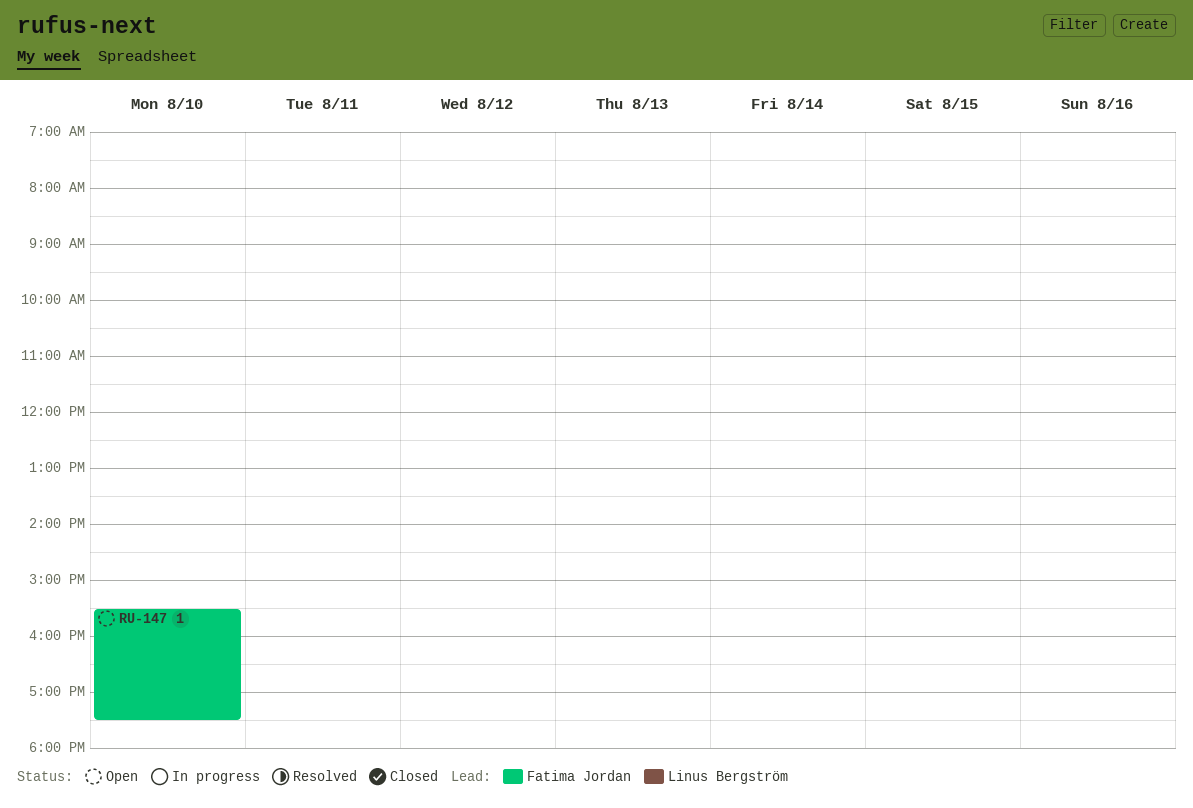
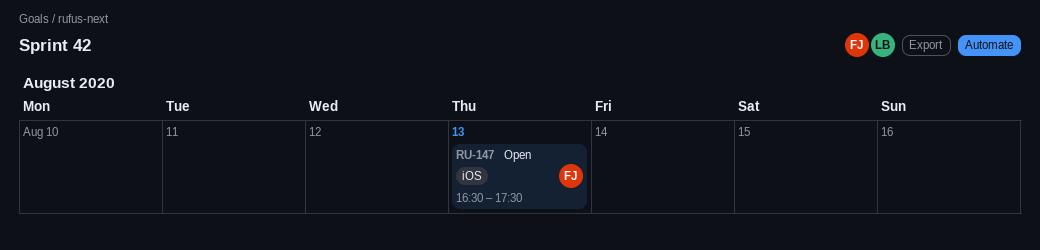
RU-147, day: Aug 10 -> Aug 13
RU-147, begins: 15:30 -> 16:30

